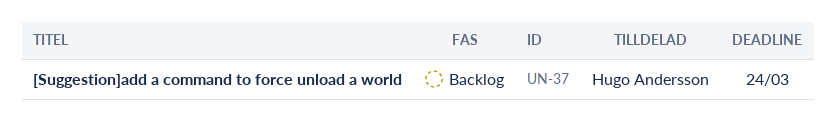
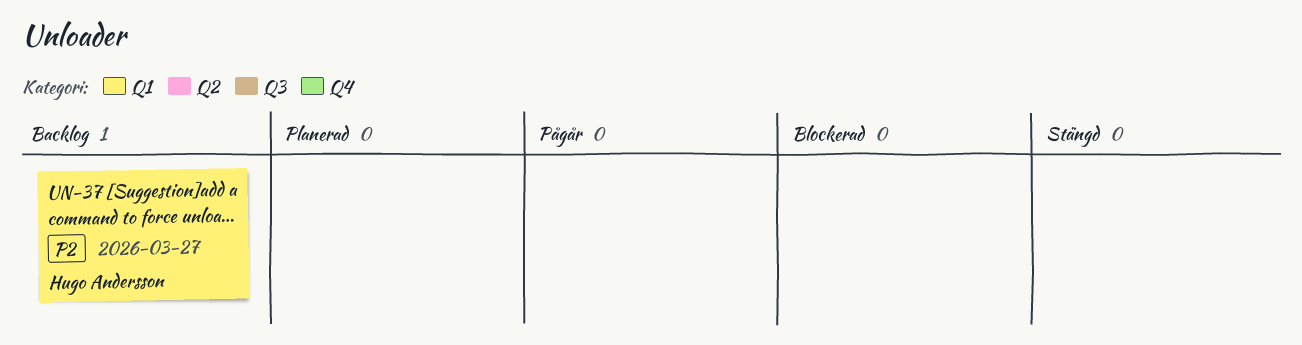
UN-37, due: Mar 24 -> Mar 27

